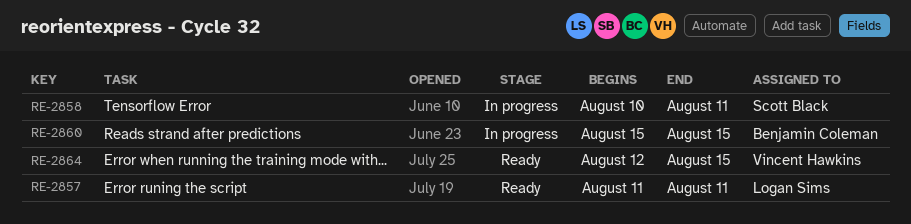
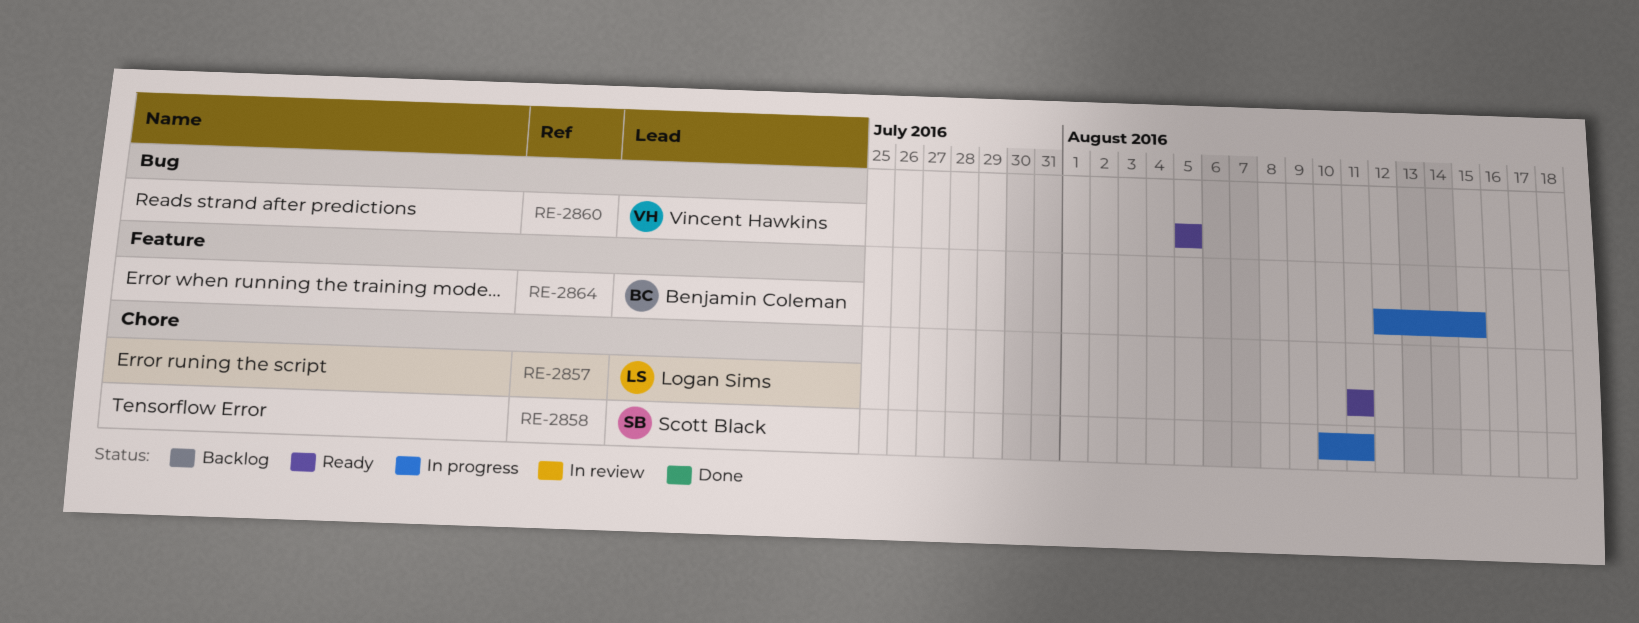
RE-2860, status: In progress -> Ready
RE-2860, owner: Benjamin Coleman -> Vincent Hawkins
RE-2860, start: Aug 15 -> Aug 5
RE-2860, due: Aug 15 -> Aug 5
RE-2864, status: Ready -> In progress
RE-2864, owner: Vincent Hawkins -> Benjamin Coleman

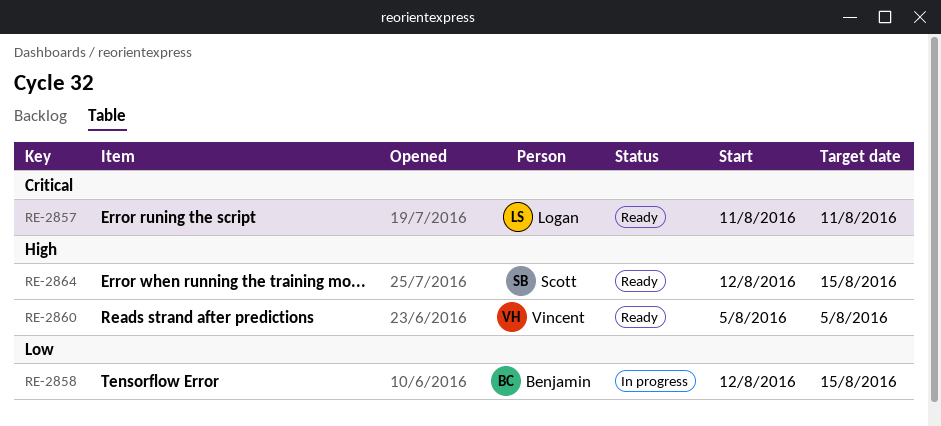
RE-2858, owner: Scott Black -> Benjamin Coleman
RE-2858, start: Aug 10 -> Aug 12
RE-2858, due: Aug 11 -> Aug 15
RE-2864, status: In progress -> Ready
RE-2864, owner: Benjamin Coleman -> Scott Black

